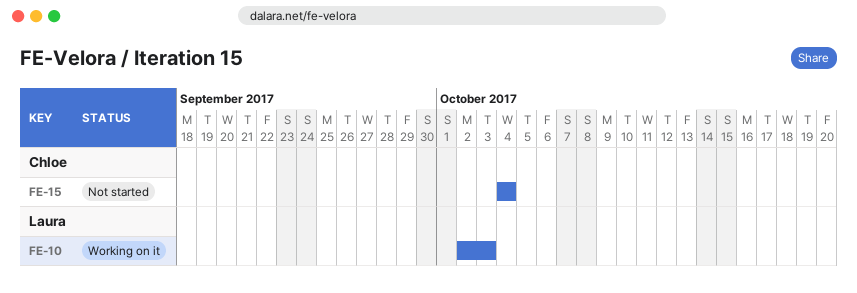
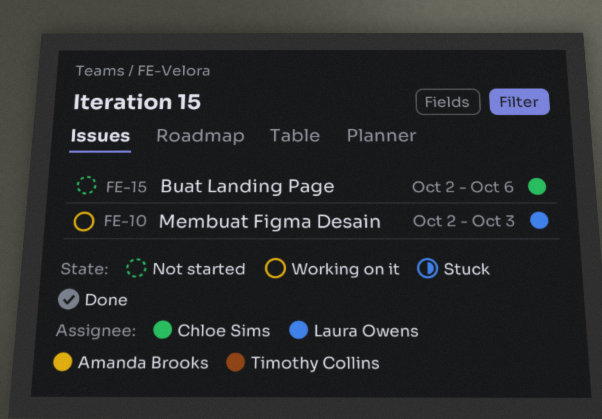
FE-15, start: Oct 4 -> Oct 2
FE-15, due: Oct 4 -> Oct 6

